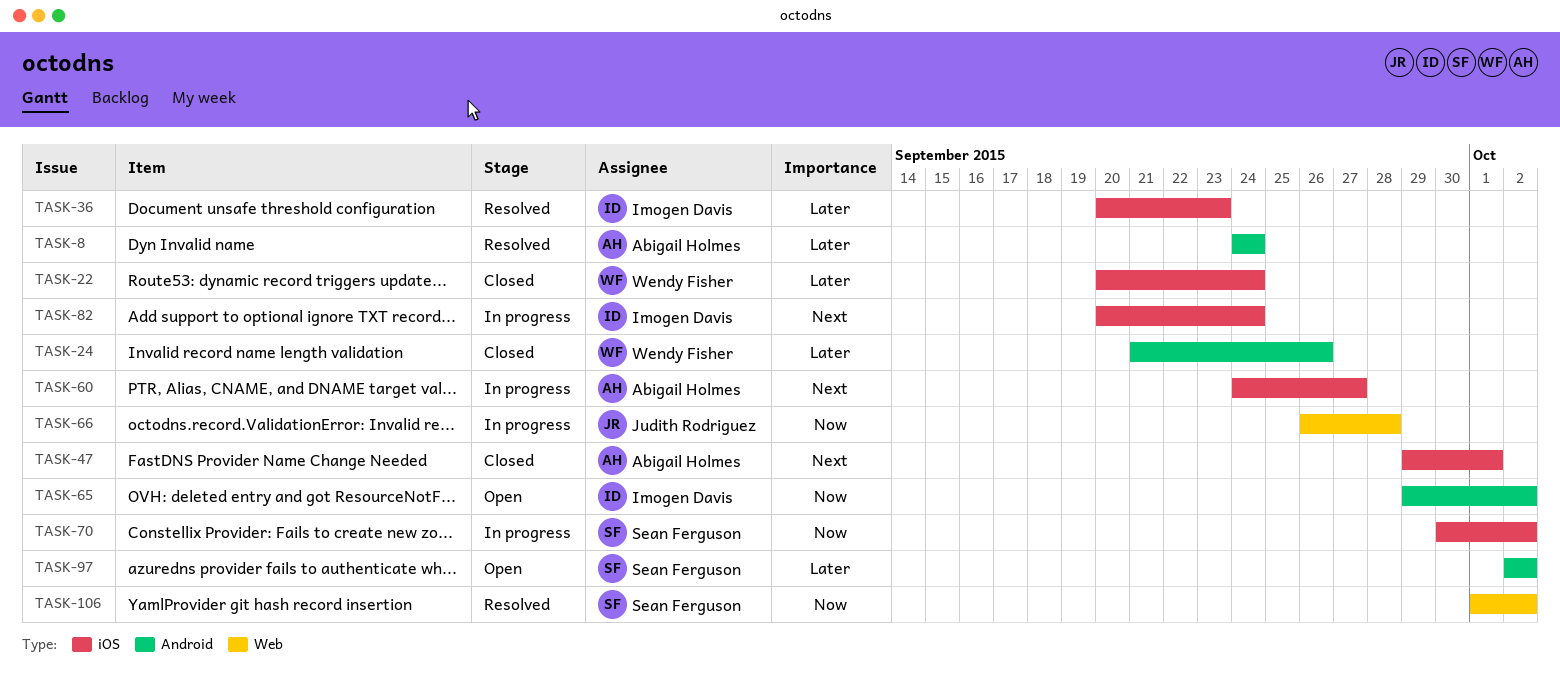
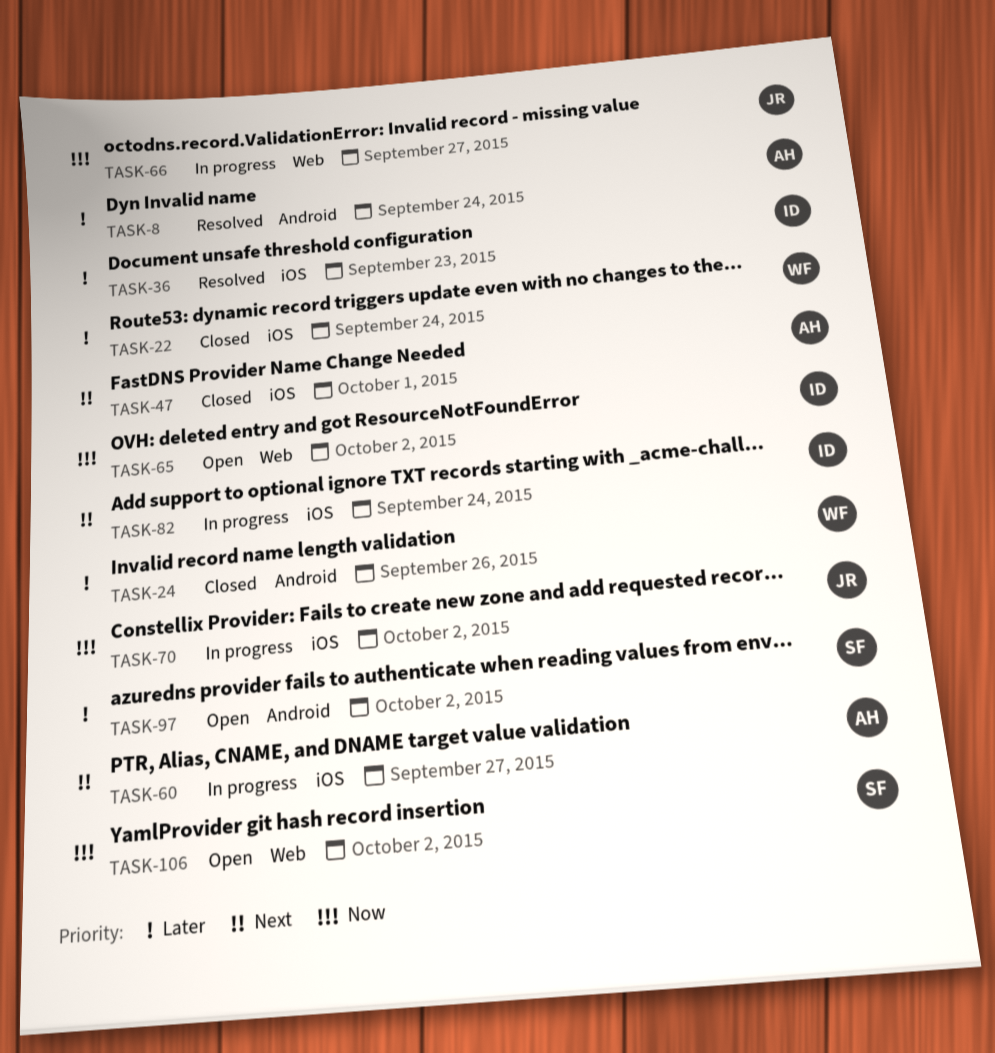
TASK-65, label: Android -> Web
TASK-66, due: Sep 28 -> Sep 27
TASK-70, owner: Sean Ferguson -> Judith Rodriguez
TASK-106, status: Resolved -> Open

